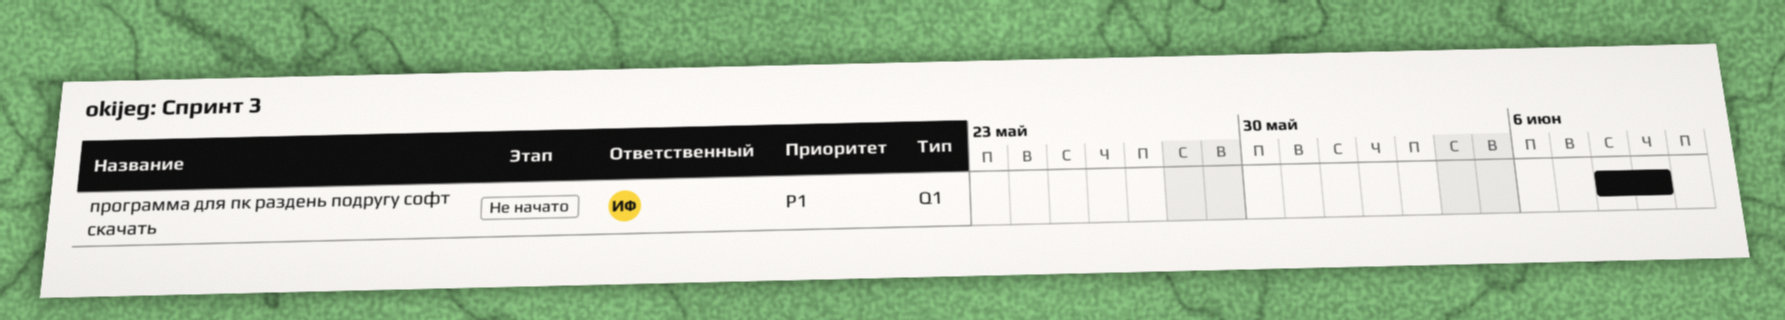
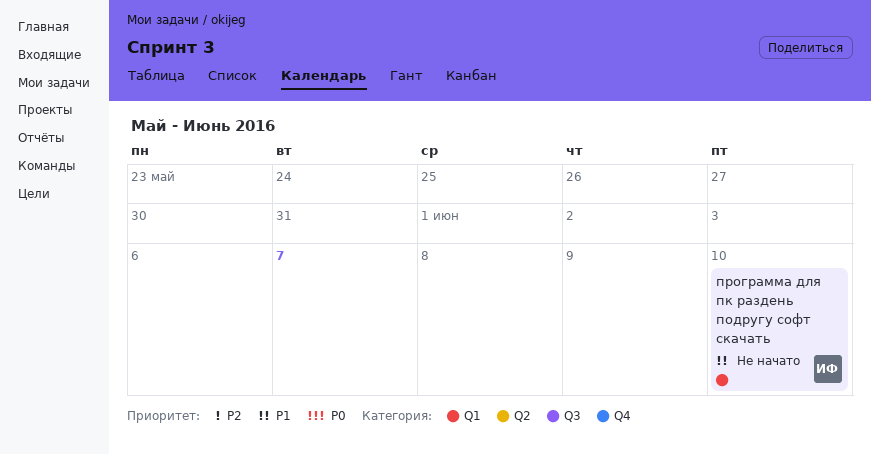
программа для пк раздень подругу софт скачать, due: Jun 9 -> Jun 10

